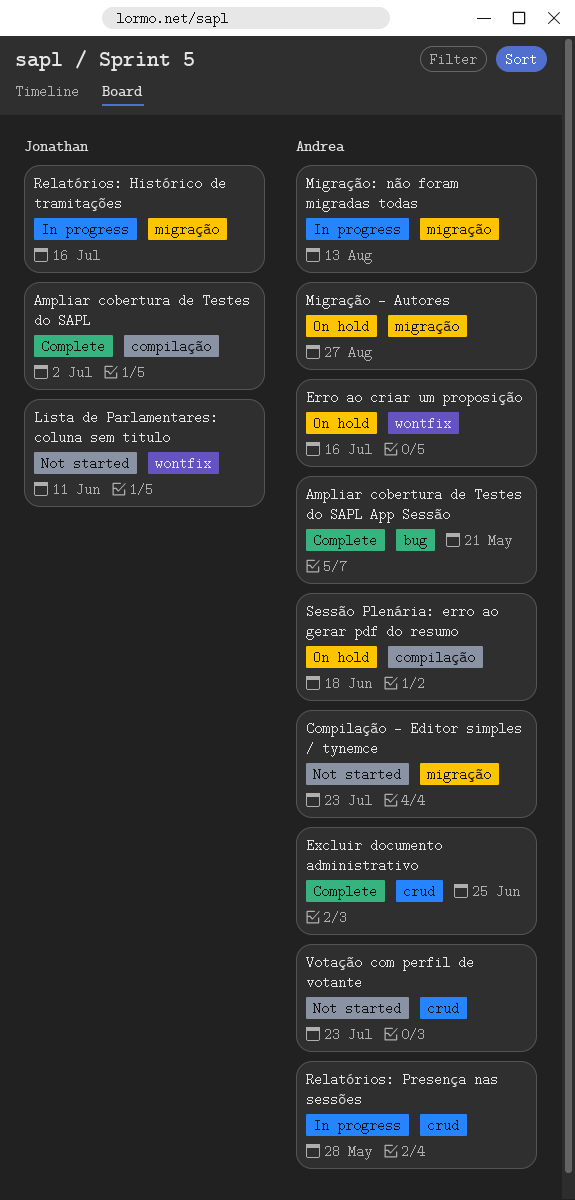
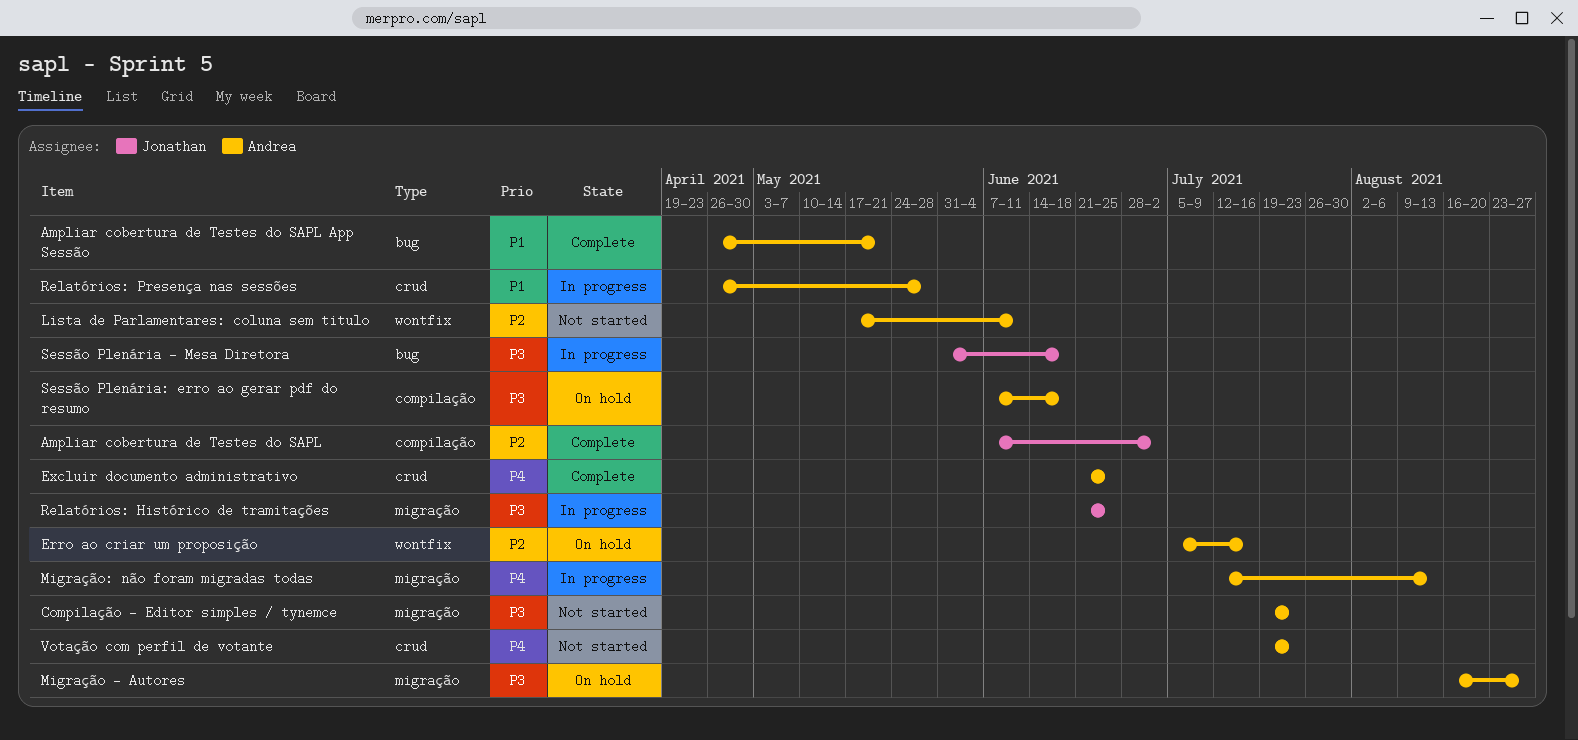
Lista de Parlamentares: coluna sem titulo, owner: Jonathan -> Andrea
Relatórios: Histórico de tramitações, due: Jul 16 -> Jun 25
Sessão Plenária - Mesa Diretora: none -> present

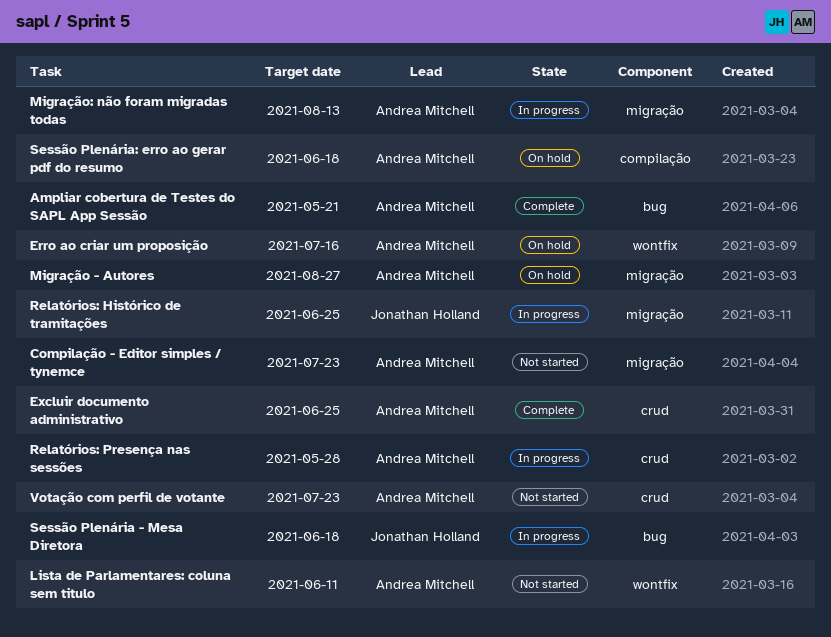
Ampliar cobertura de Testes do SAPL: present -> none

